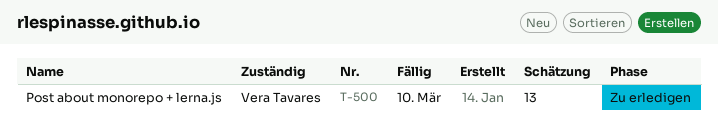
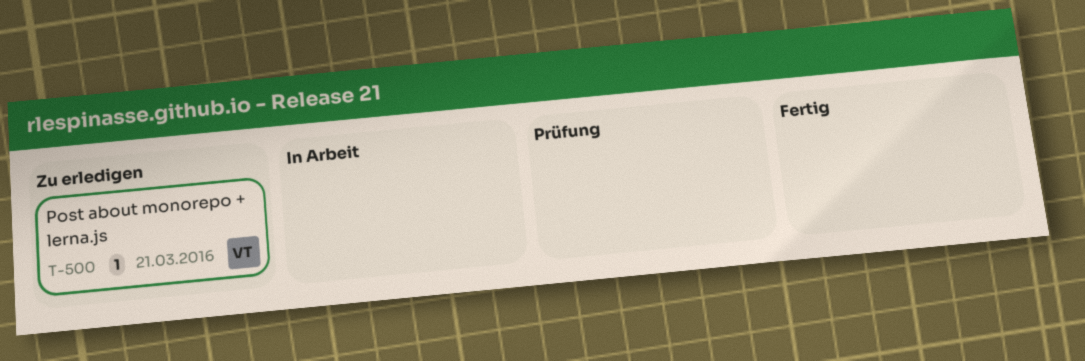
T-500, estimate: 13 -> 1
T-500, due: Mar 10 -> Mar 21

